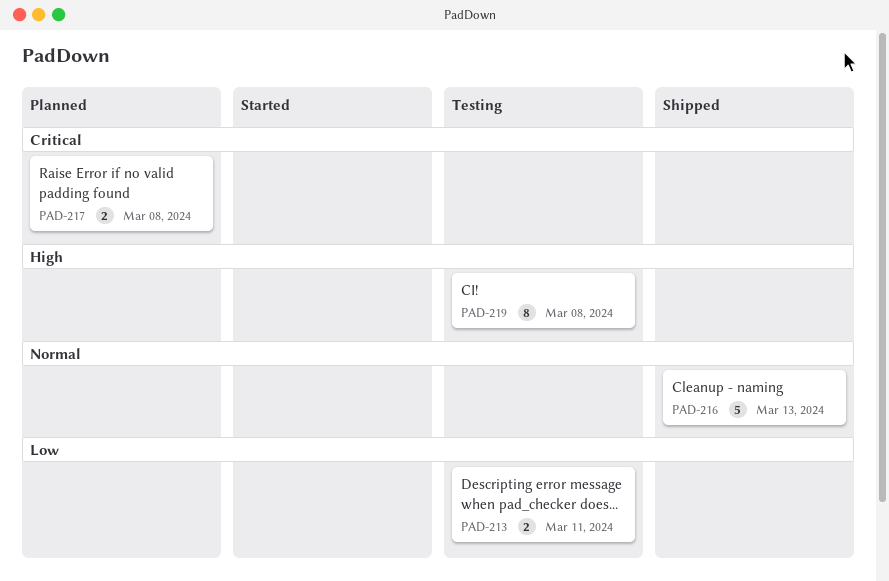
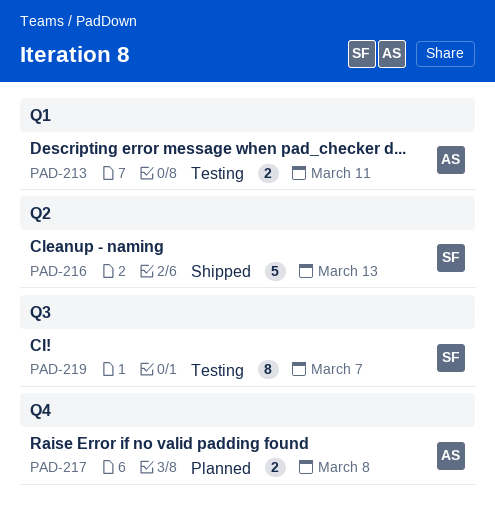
PAD-219, due: Mar 8 -> Mar 7

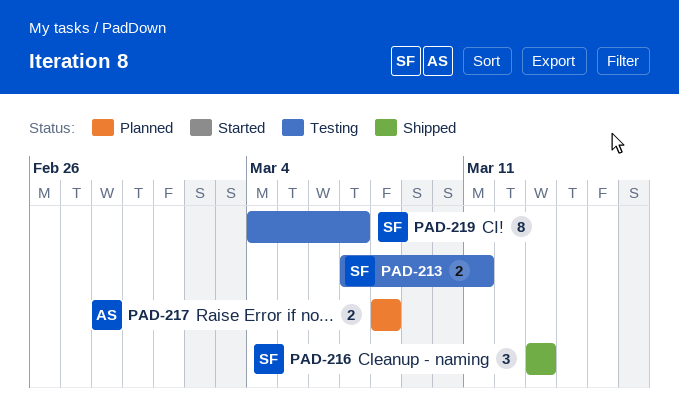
PAD-213, owner: AS -> SF
PAD-216, estimate: 5 -> 3

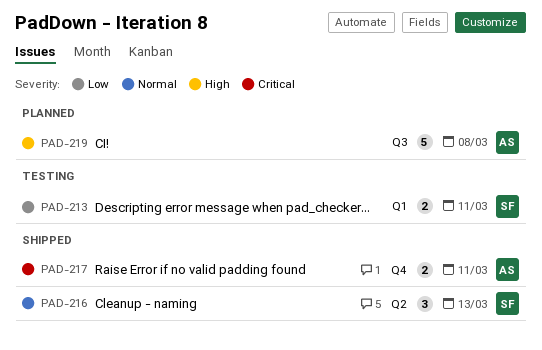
PAD-217, status: Planned -> Shipped
PAD-217, due: Mar 8 -> Mar 11
PAD-219, status: Testing -> Planned
PAD-219, owner: SF -> AS
PAD-219, estimate: 8 -> 5
PAD-219, due: Mar 7 -> Mar 8

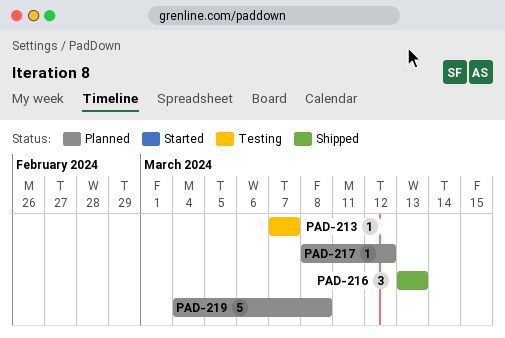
PAD-213, estimate: 2 -> 1
PAD-213, due: Mar 11 -> Mar 7
PAD-217, status: Shipped -> Planned
PAD-217, estimate: 2 -> 1
PAD-217, due: Mar 11 -> Mar 12

